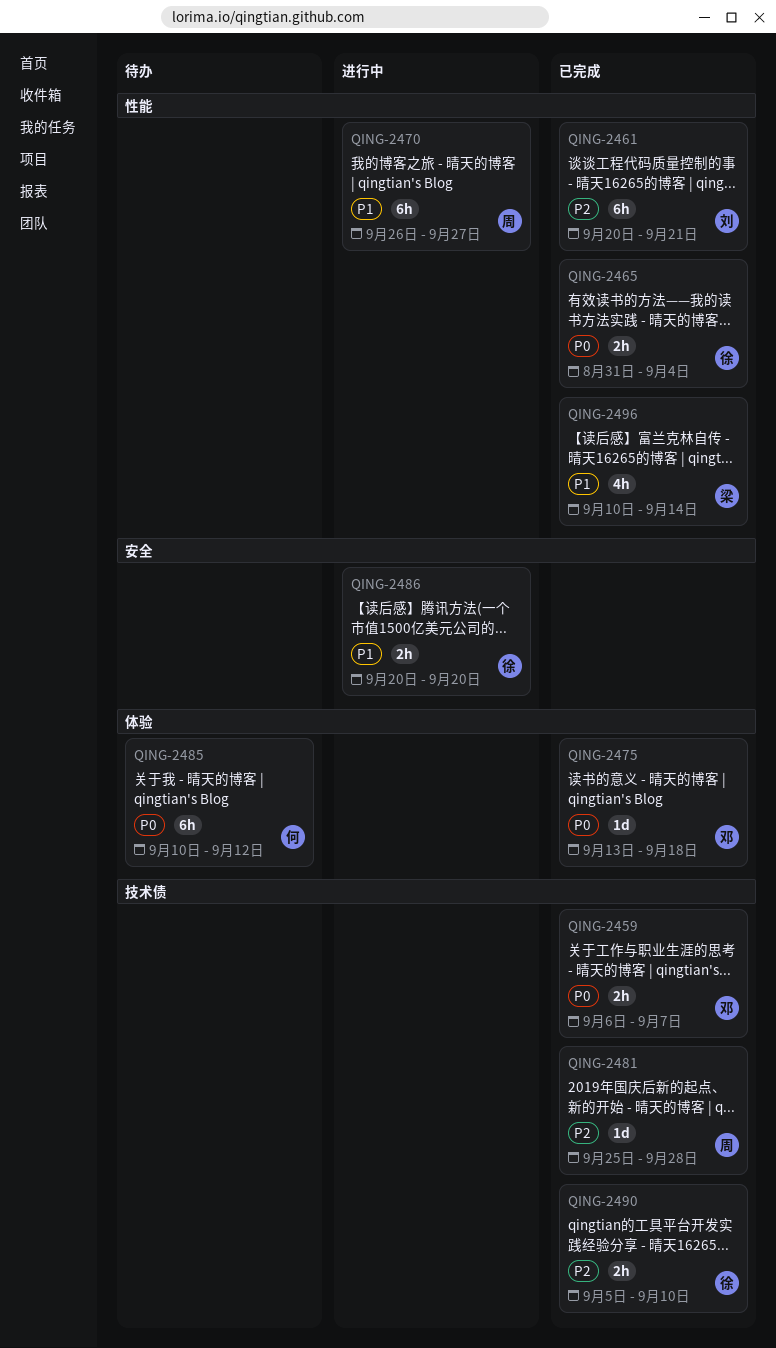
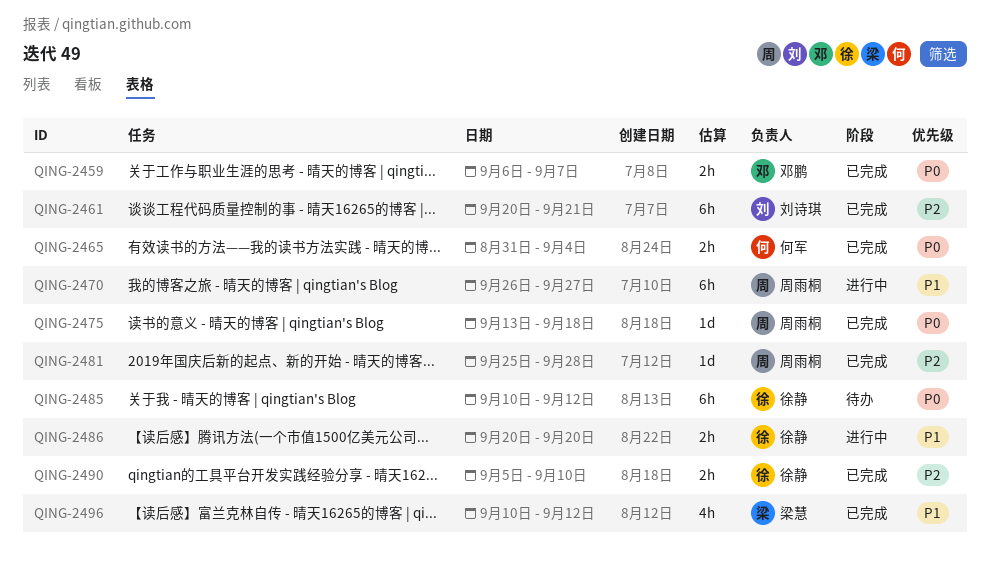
QING-2465, owner: 徐静 -> 何军
QING-2475, owner: 邓鹏 -> 周雨桐
QING-2485, owner: 何军 -> 徐静
QING-2496, due: Sep 14 -> Sep 12

